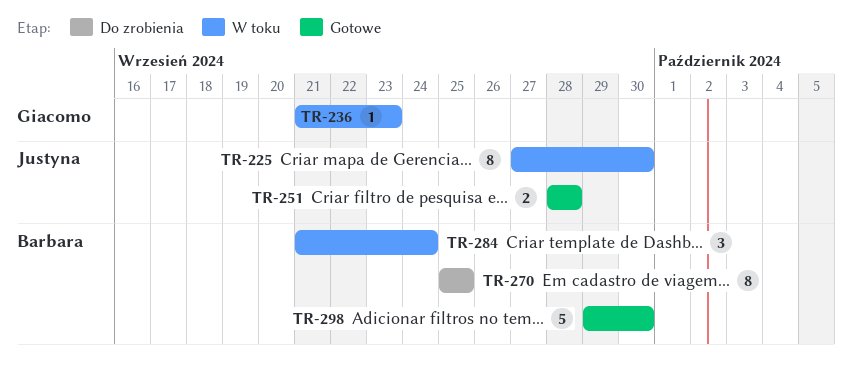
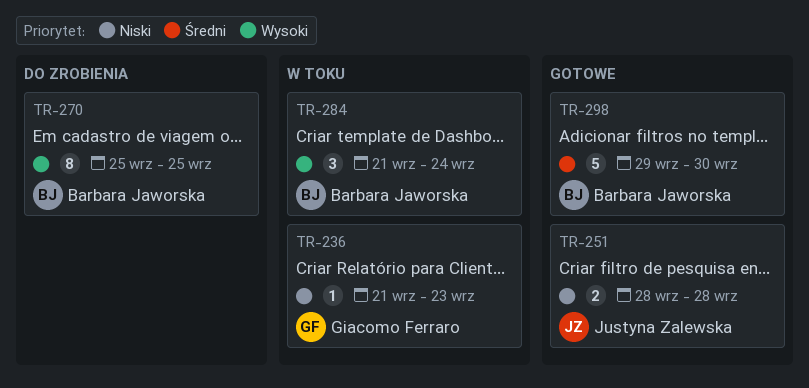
TR-225: present -> none

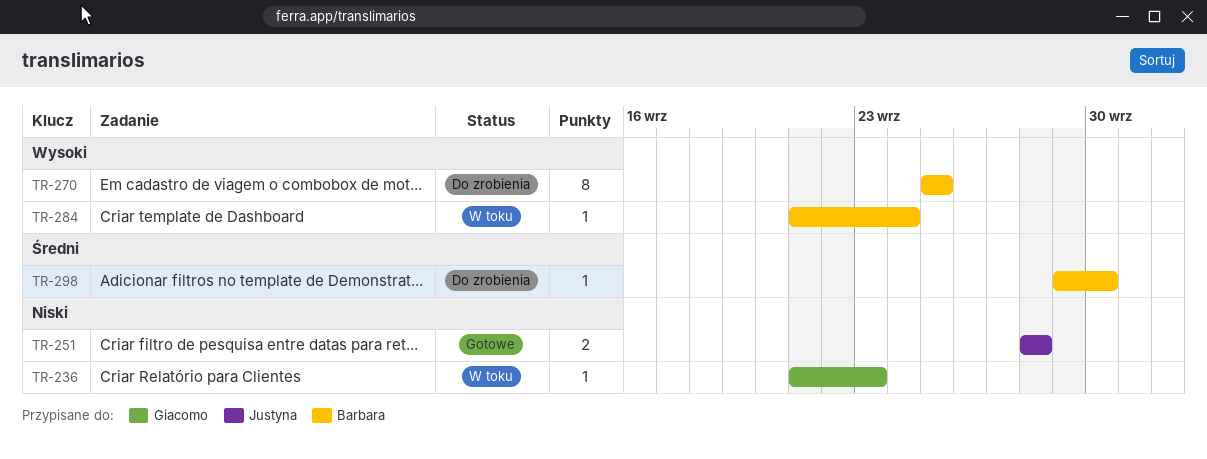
TR-284, estimate: 3 -> 1
TR-298, status: Gotowe -> Do zrobienia
TR-298, estimate: 5 -> 1

